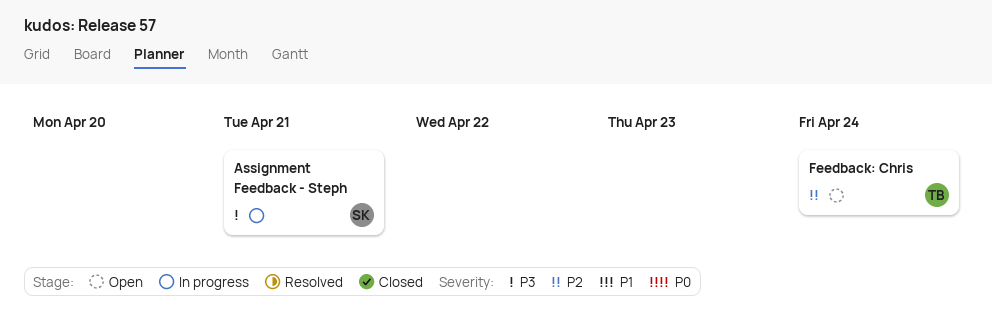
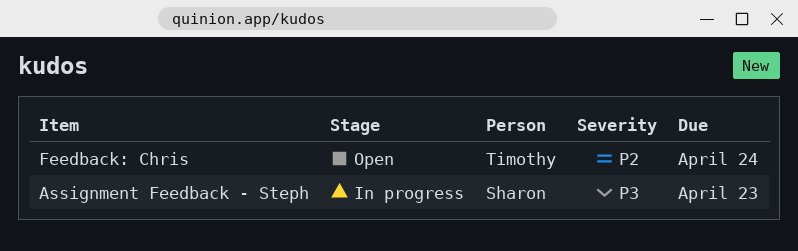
Assignment Feedback - Steph, due: Apr 21 -> Apr 23

